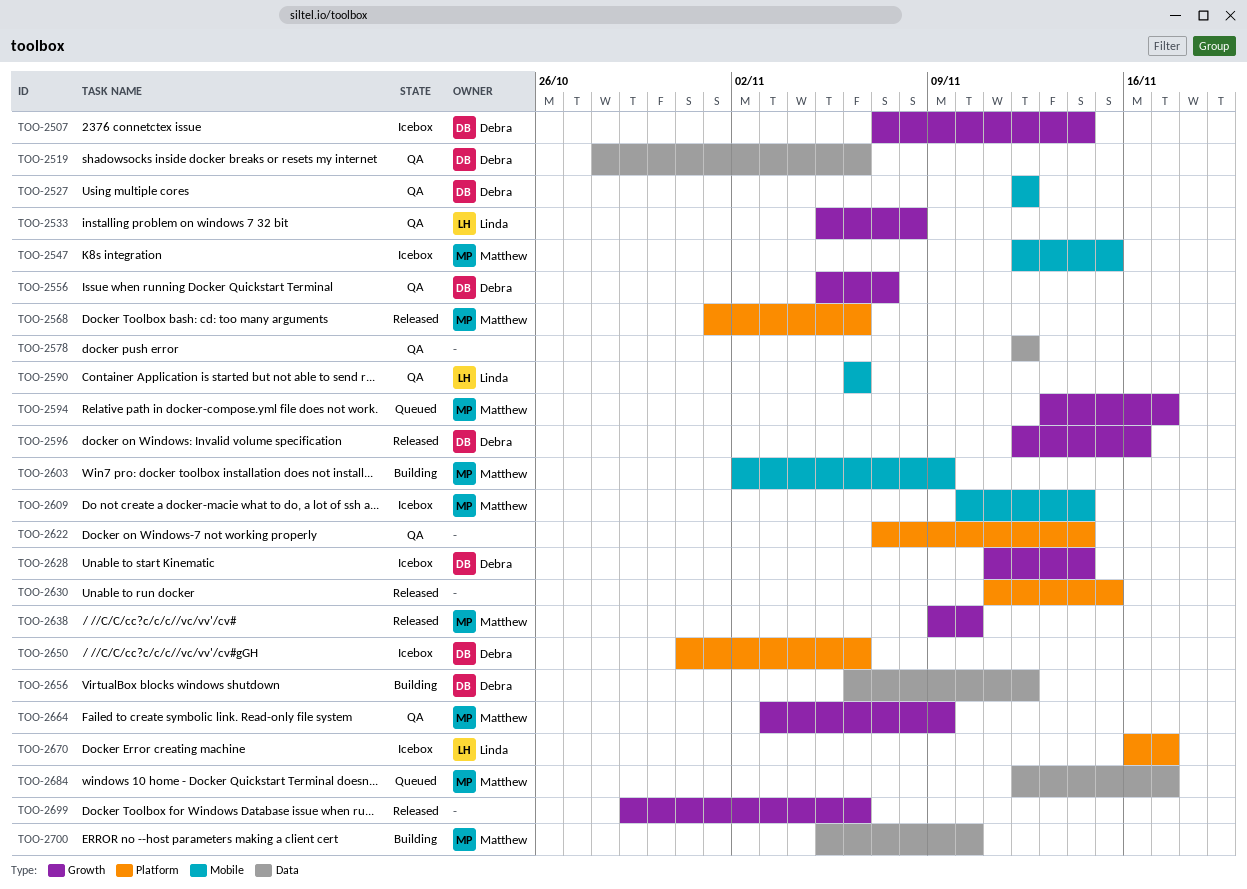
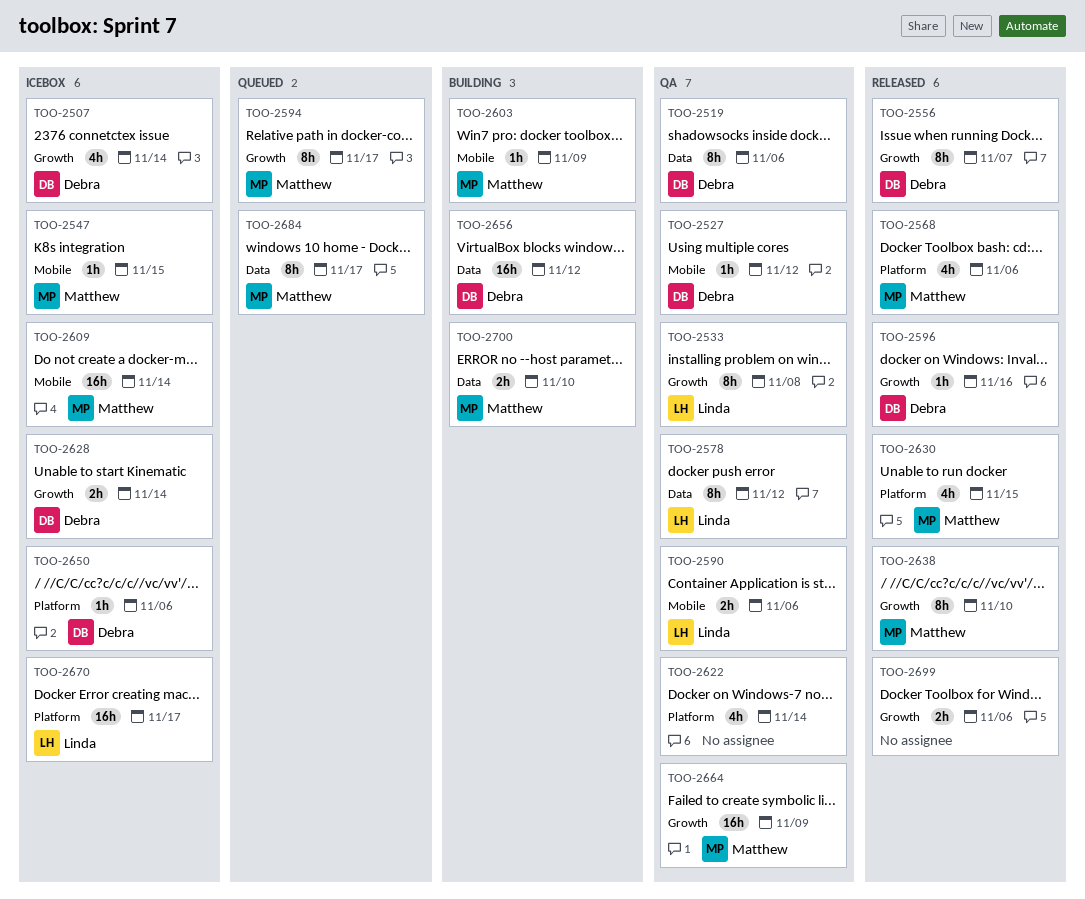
TOO-2556, status: QA -> Released
TOO-2578, owner: none -> Linda
TOO-2630, owner: none -> Matthew

